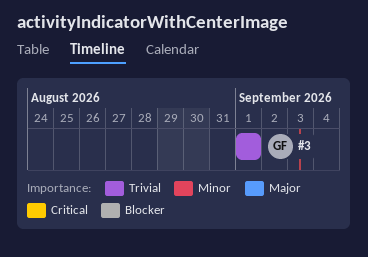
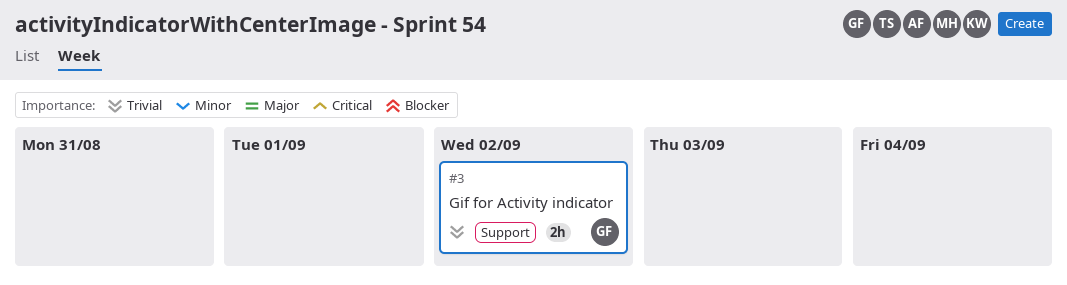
#3, due: Sep 1 -> Sep 2

